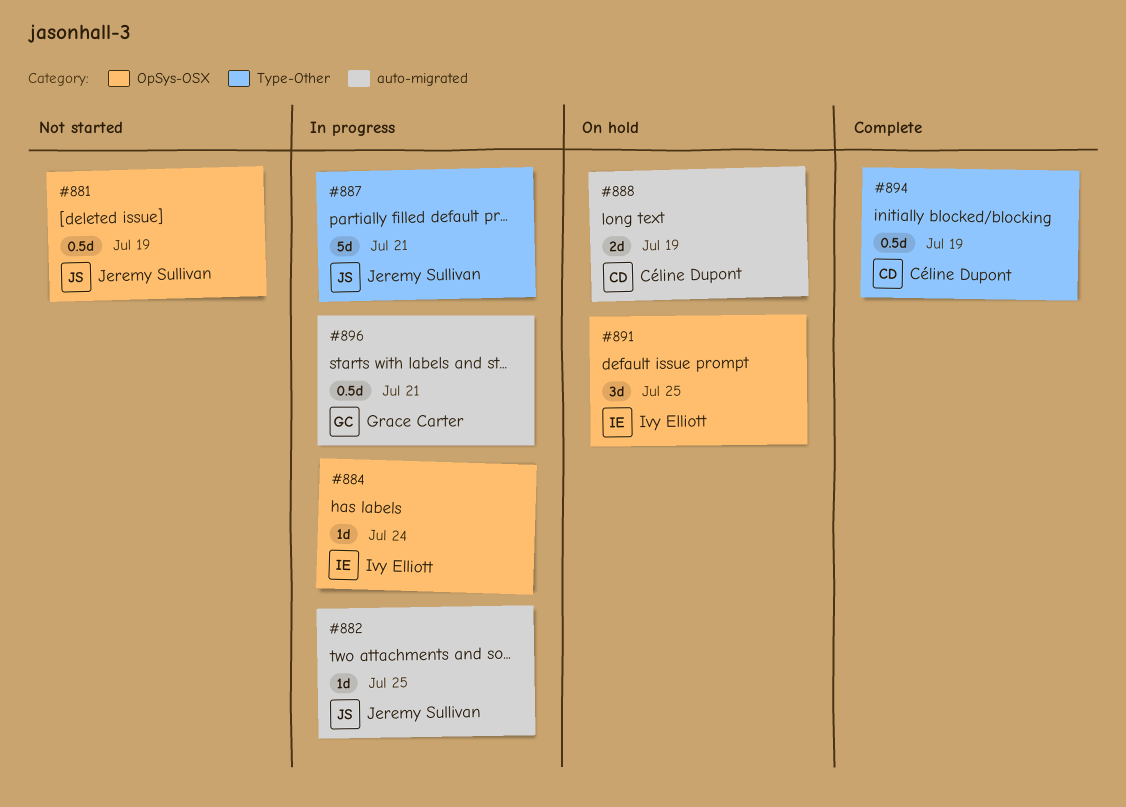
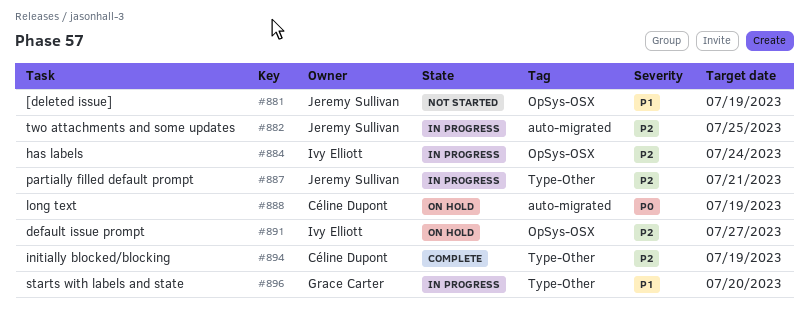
#891, due: Jul 25 -> Jul 27
#896, label: auto-migrated -> Type-Other
#896, due: Jul 21 -> Jul 20

